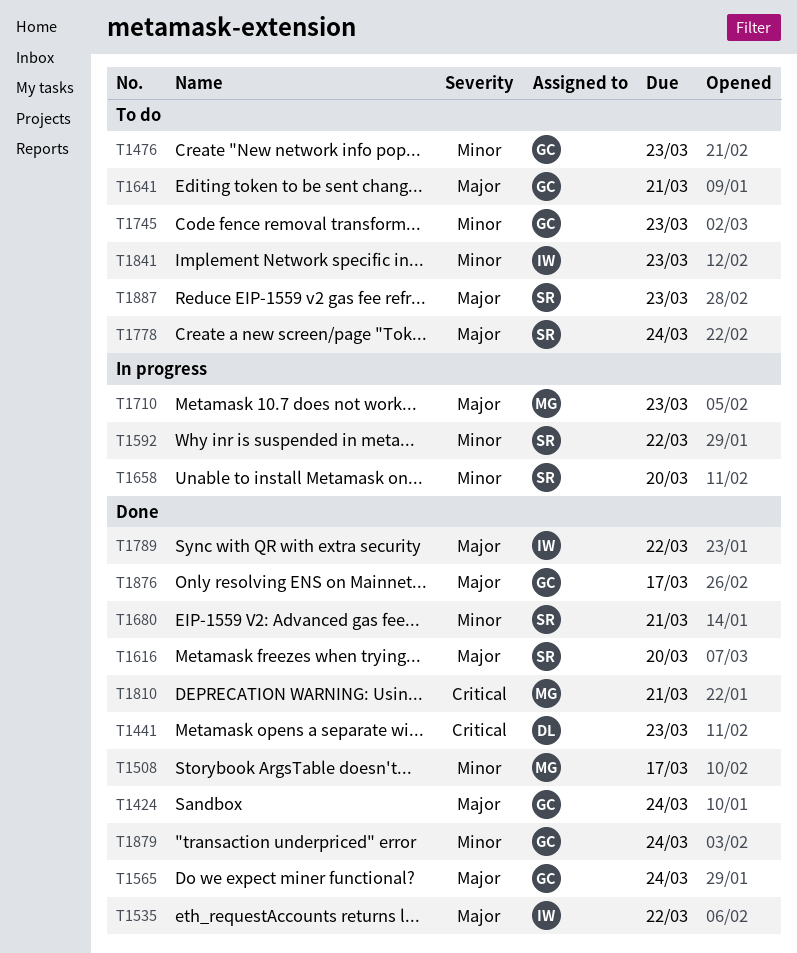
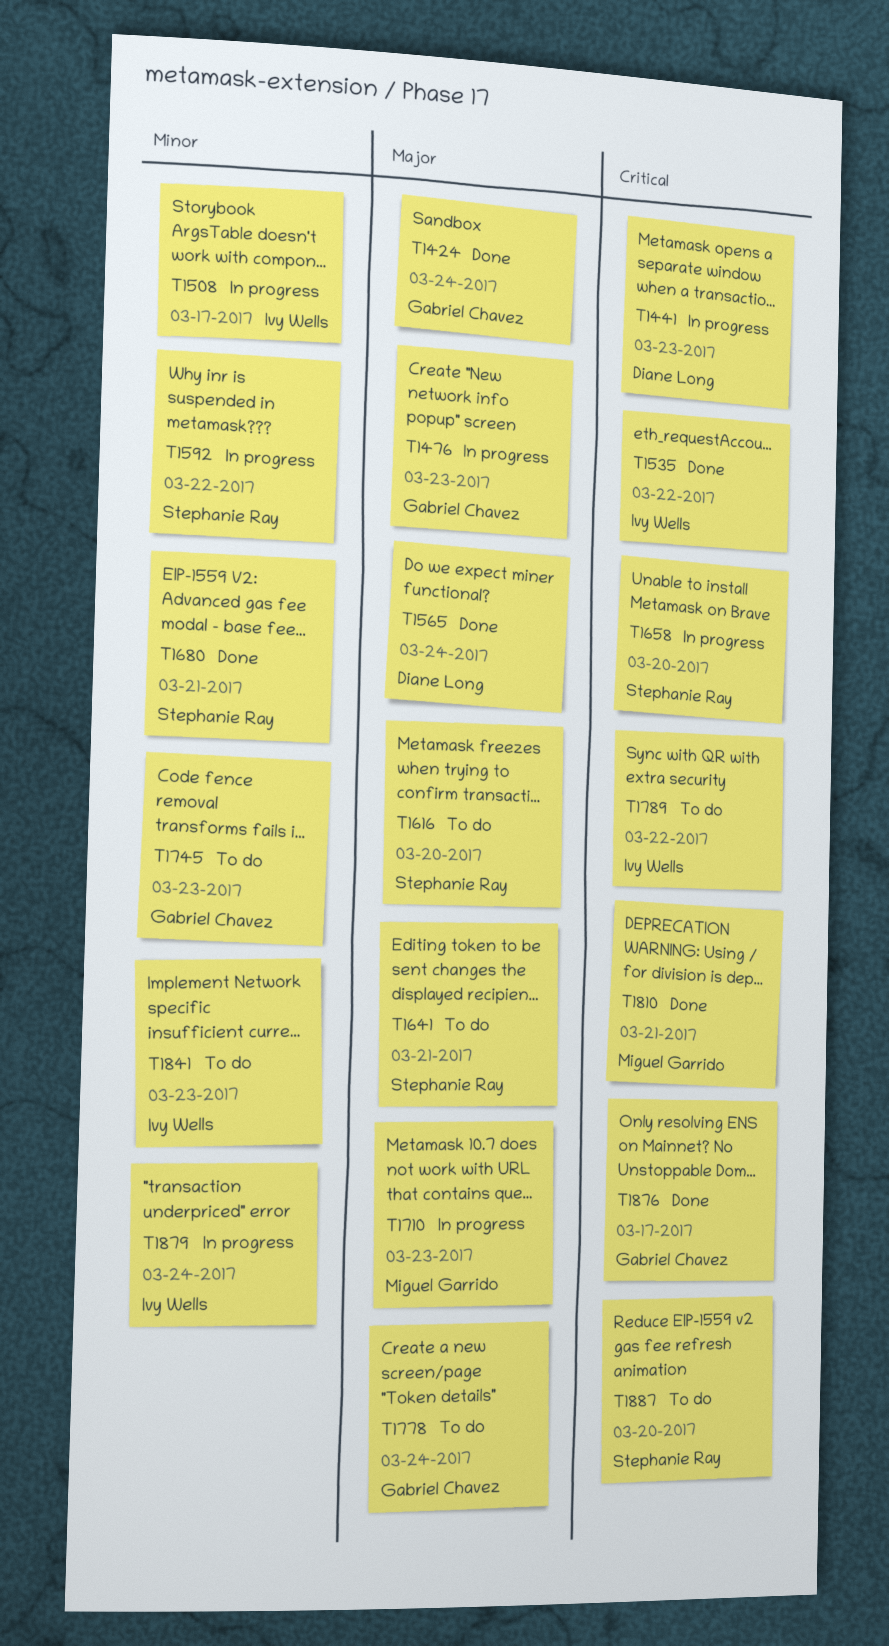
T1441, status: Done -> In progress
T1476, status: To do -> In progress
T1476, priority: Minor -> Major
T1508, status: Done -> In progress
T1508, owner: Miguel Garrido -> Ivy Wells
T1535, priority: Major -> Critical
T1565, owner: Gabriel Chavez -> Diane Long
T1616, status: Done -> To do
T1641, owner: Gabriel Chavez -> Stephanie Ray
T1658, priority: Minor -> Critical
T1778, owner: Stephanie Ray -> Gabriel Chavez
T1789, status: Done -> To do
T1789, priority: Major -> Critical
T1876, priority: Major -> Critical
T1879, status: Done -> In progress
T1879, owner: Gabriel Chavez -> Ivy Wells
T1887, priority: Major -> Critical
T1887, due: Mar 23 -> Mar 20

